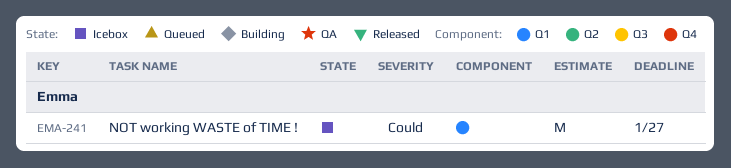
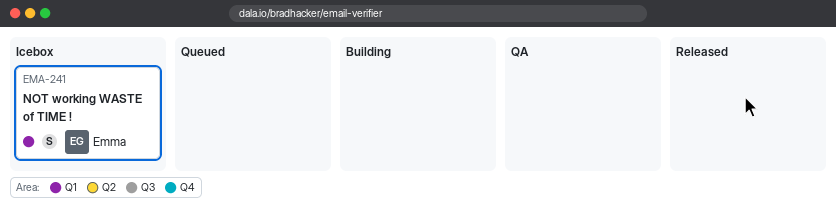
EMA-241, estimate: M -> S

